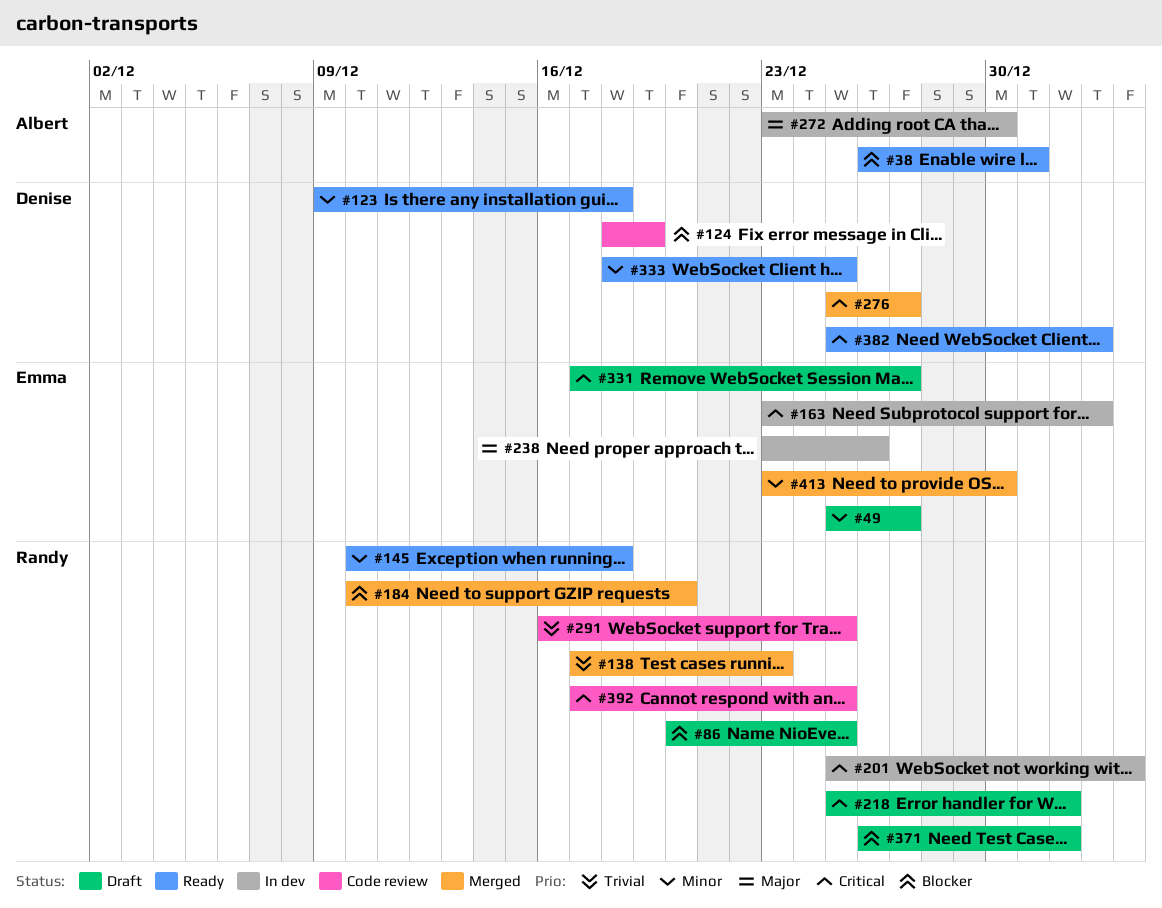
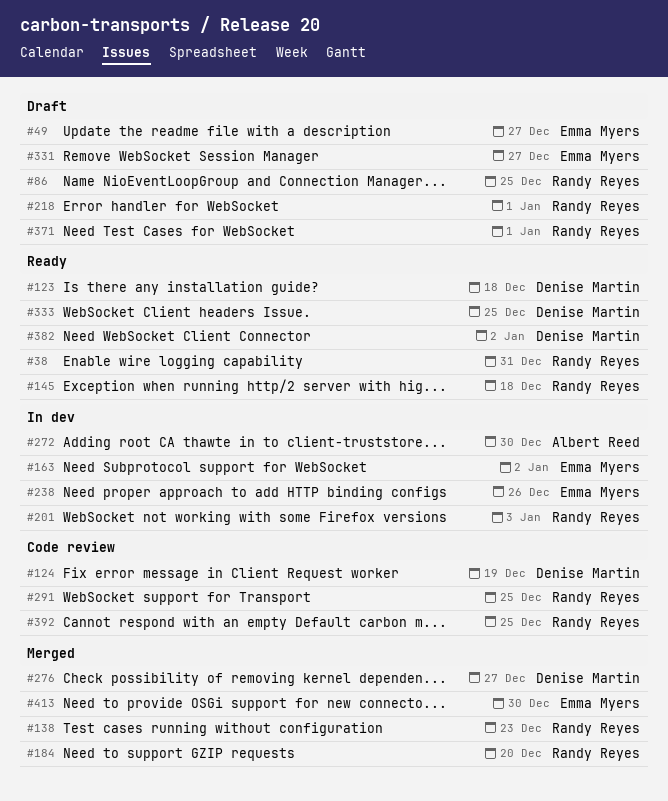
#38, owner: Albert Reed -> Randy Reyes

